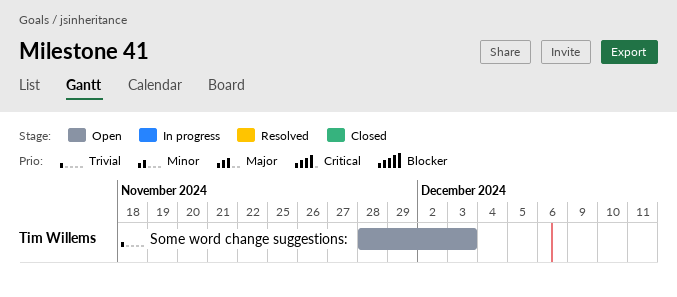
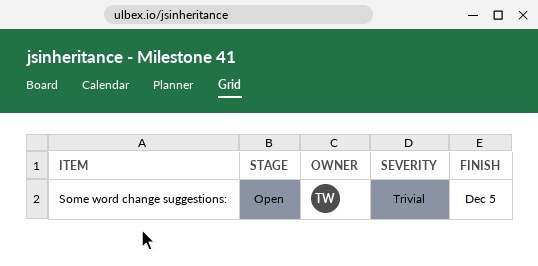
Some word change suggestions:, due: Dec 3 -> Dec 5

